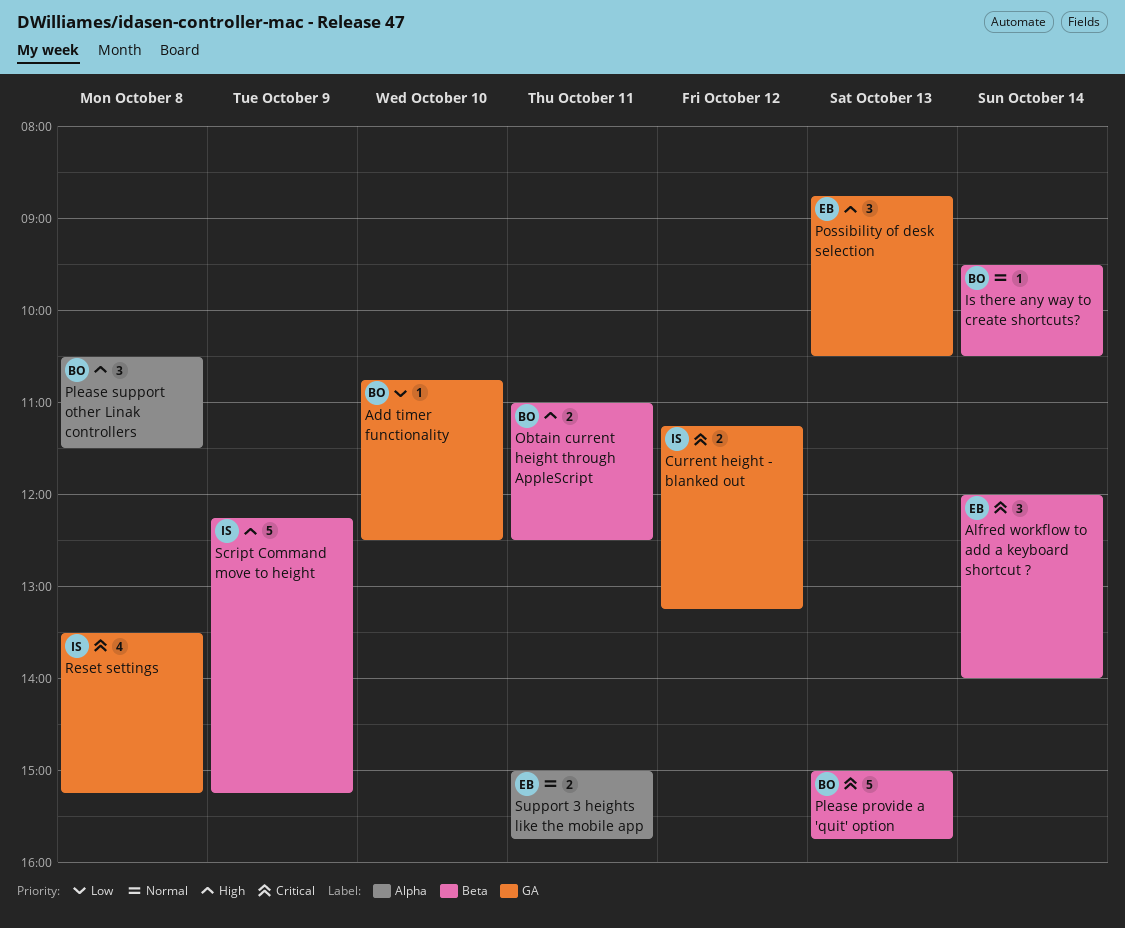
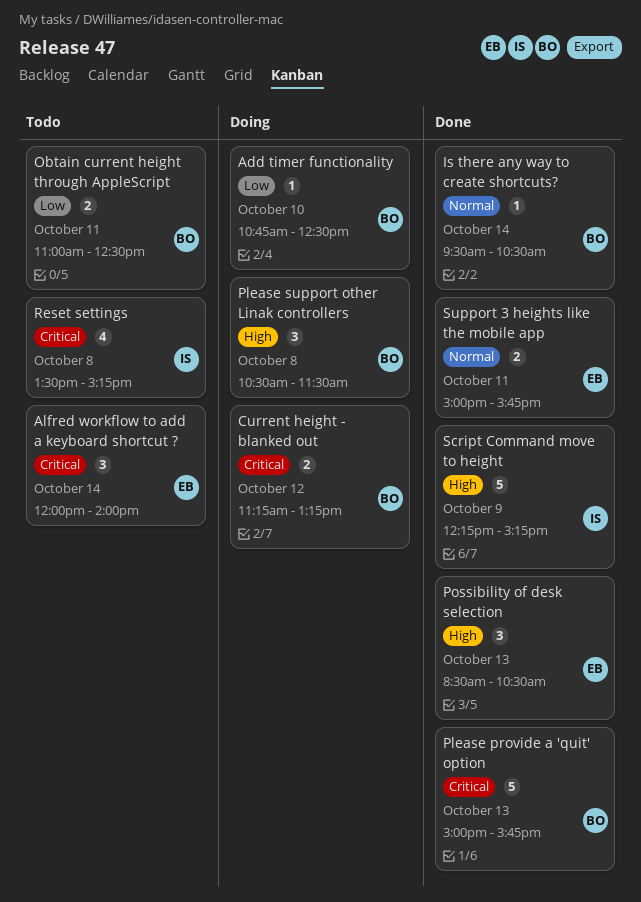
Current height - blanked out, owner: IS -> BO
Obtain current height through AppleScript, priority: High -> Low
Possibility of desk selection, begins: 08:45 -> 08:30

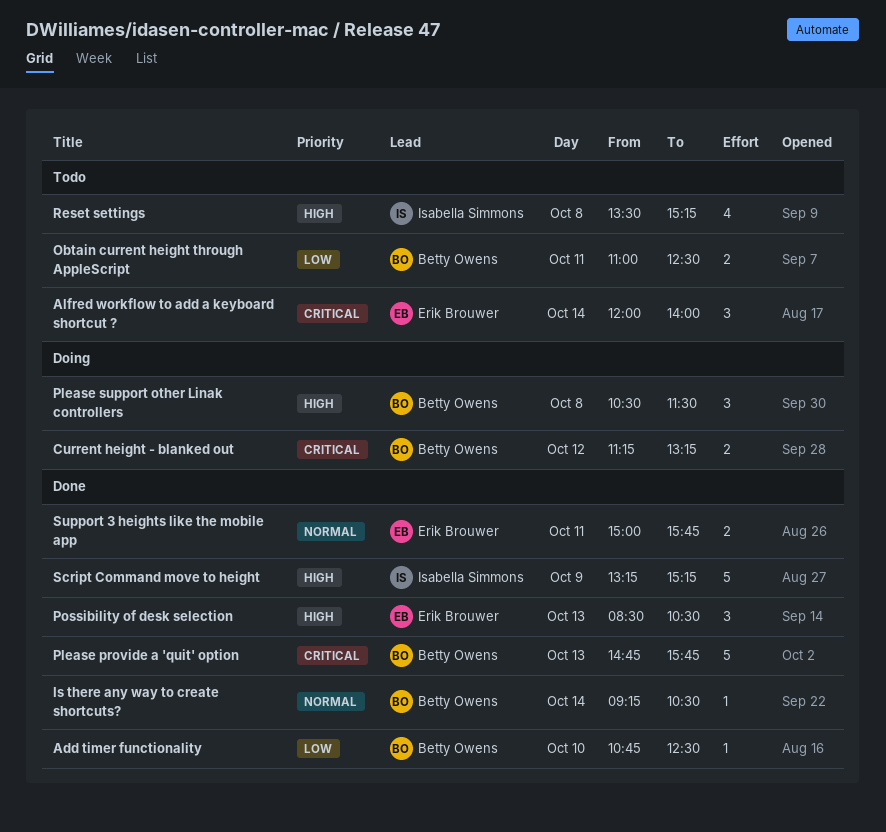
Add timer functionality, status: Doing -> Done
Is there any way to create shortcuts?, begins: 09:30 -> 09:15
Please provide a 'quit' option, begins: 15:00 -> 14:45
Reset settings, priority: Critical -> High
Script Command move to height, begins: 12:15 -> 13:15

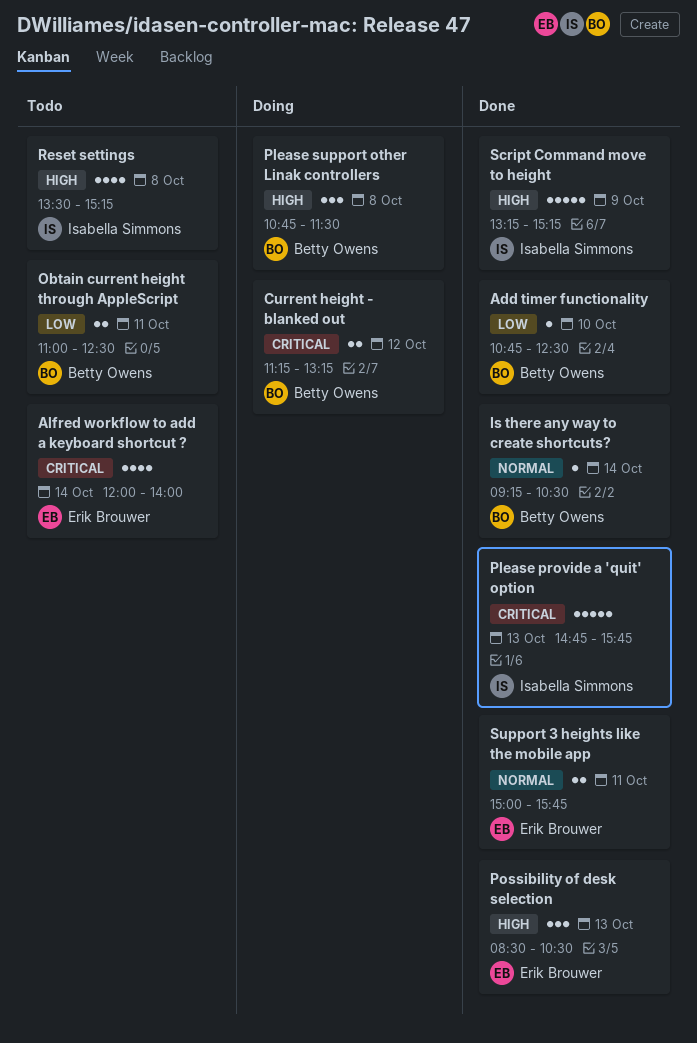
Alfred workflow to add a keyboard shortcut ?, estimate: 3 -> 4
Please provide a 'quit' option, owner: Betty Owens -> Isabella Simmons
Please support other Linak controllers, begins: 10:30 -> 10:45

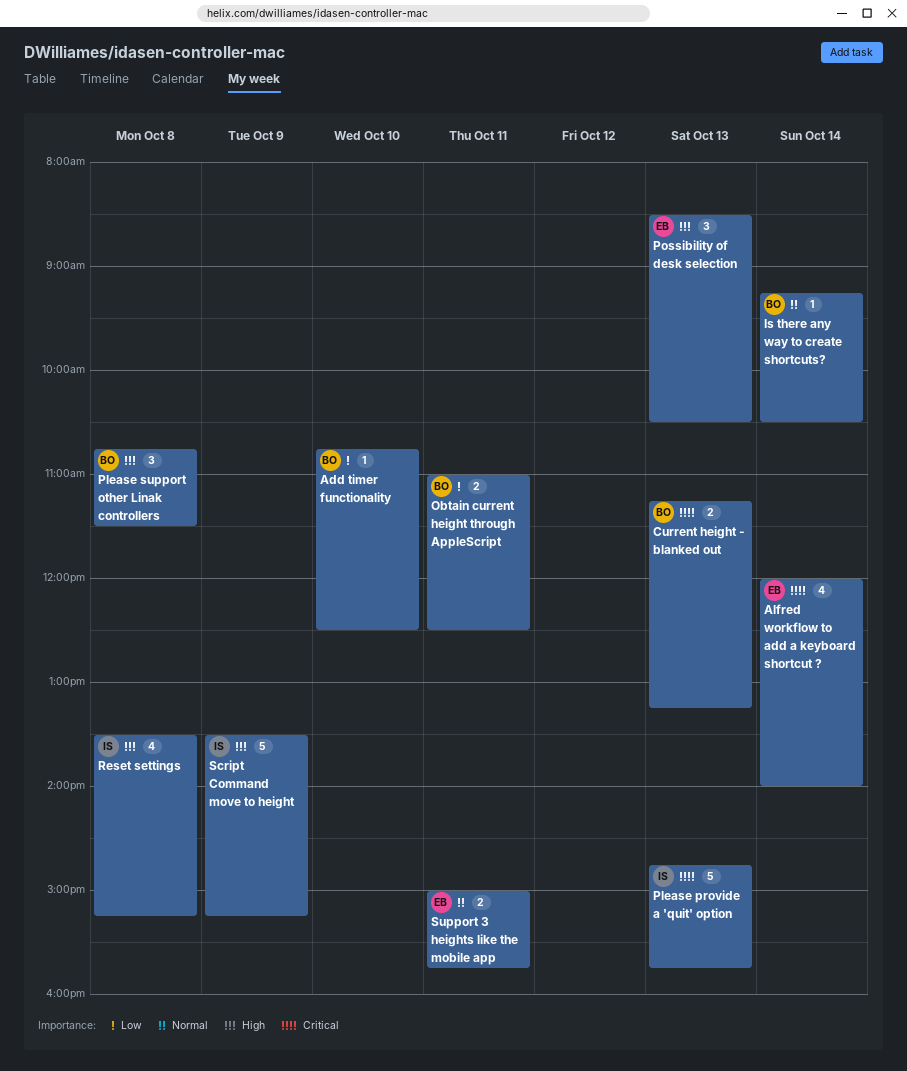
Current height - blanked out, day: Oct 12 -> Oct 13
Script Command move to height, begins: 13:15 -> 13:30

